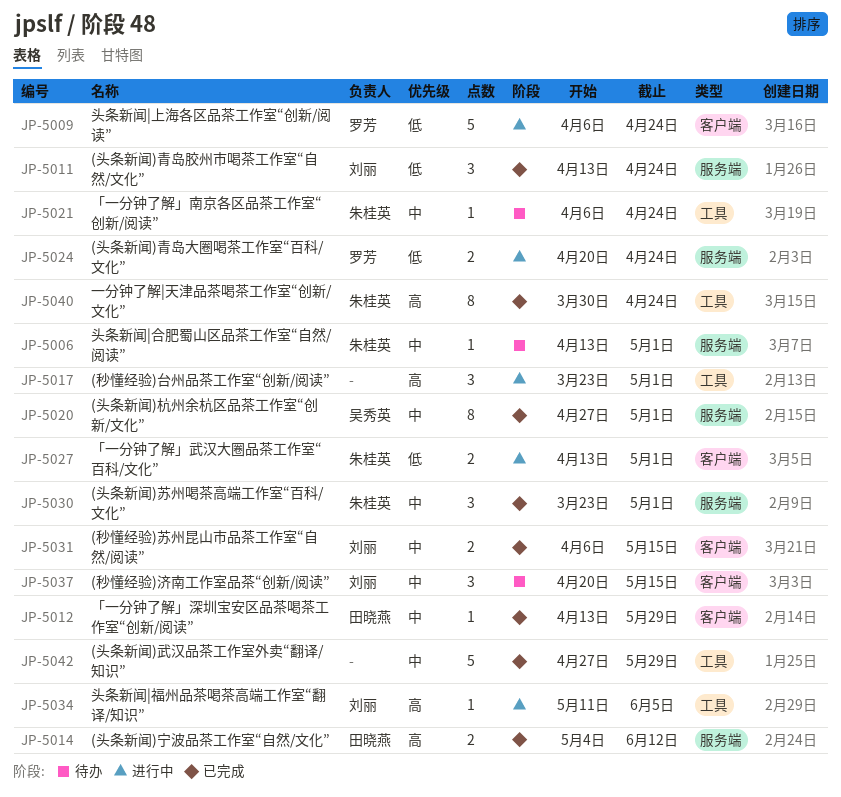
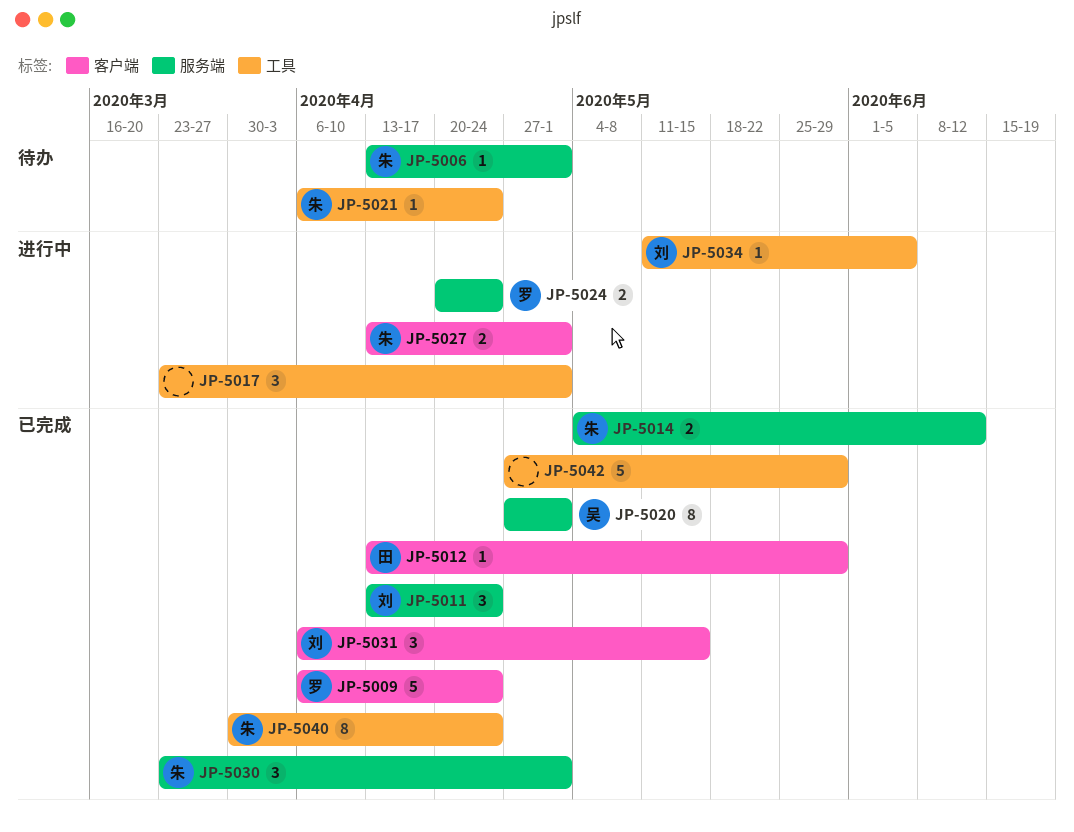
JP-5009, status: 进行中 -> 已完成
JP-5014, owner: 田晓燕 -> 朱桂英
JP-5031, estimate: 2 -> 3
JP-5037: present -> none

